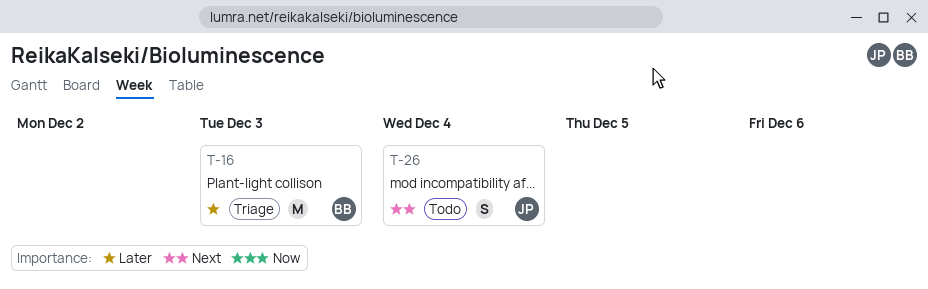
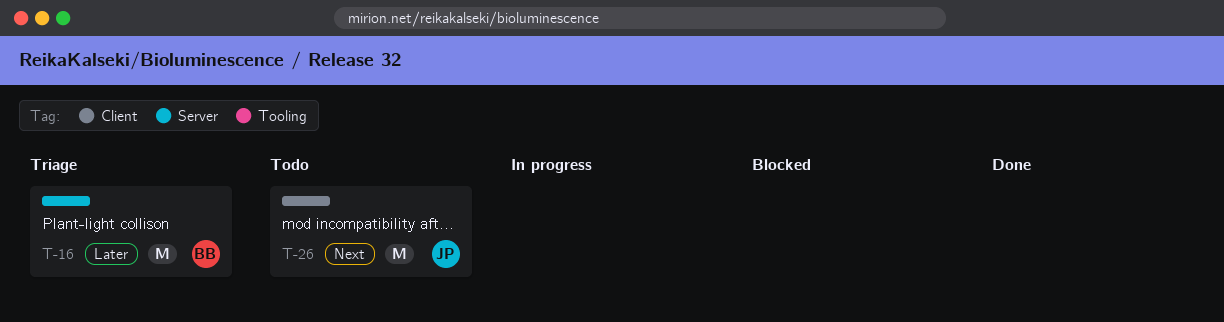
T-26, estimate: S -> M

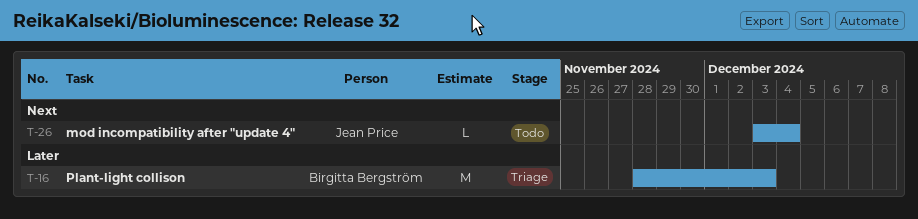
T-26, estimate: M -> L

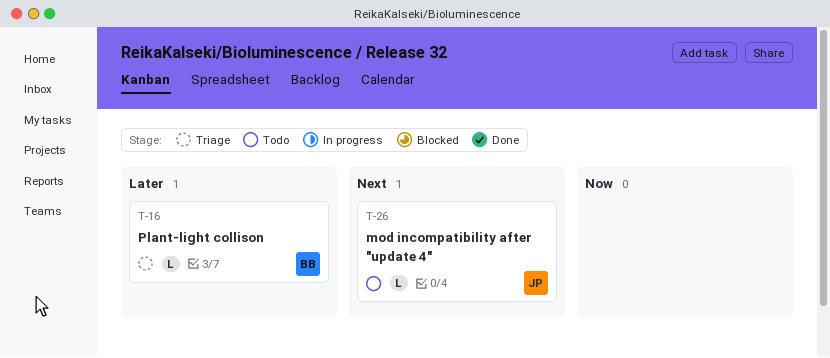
T-16, estimate: M -> L

